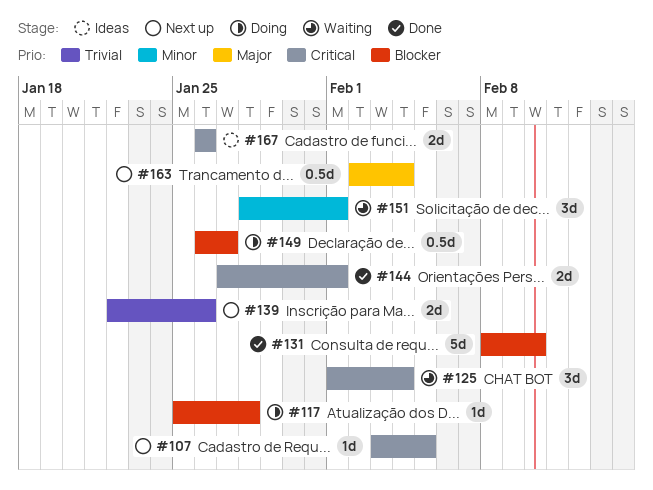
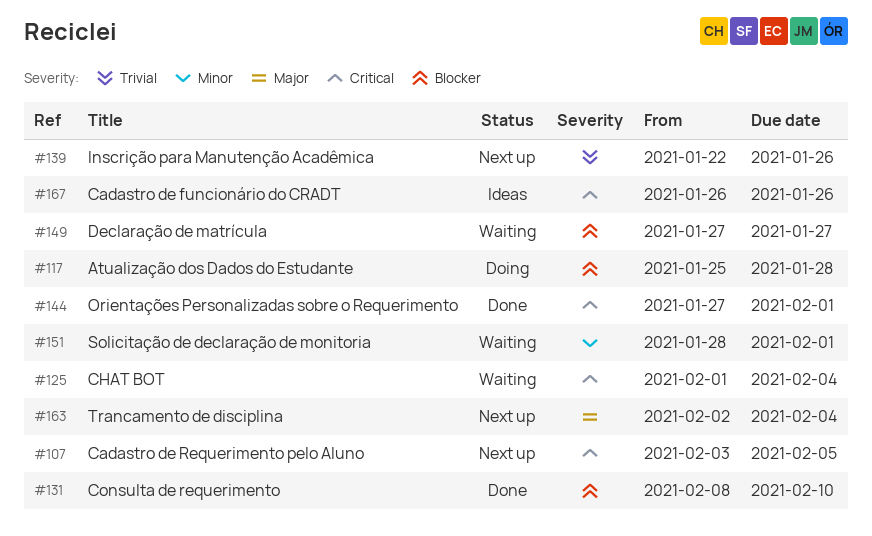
#149, status: Doing -> Waiting
#149, start: Jan 26 -> Jan 27

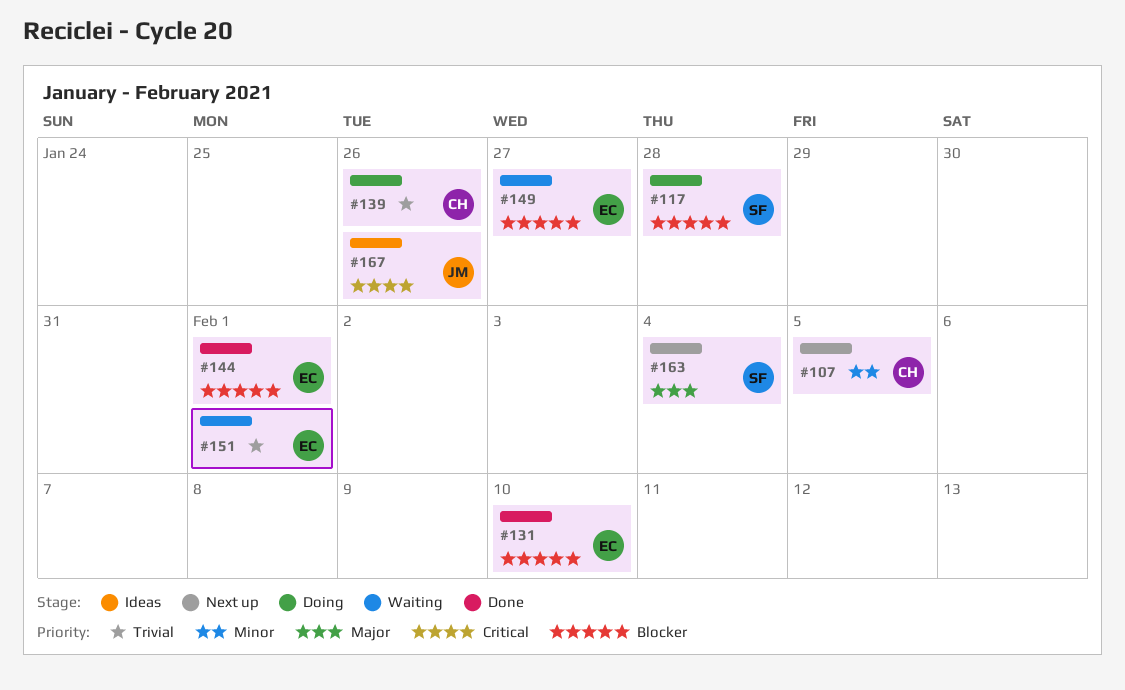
#107, priority: Critical -> Minor
#125: present -> none
#139, status: Next up -> Doing
#144, priority: Critical -> Blocker
#151, priority: Minor -> Trivial

